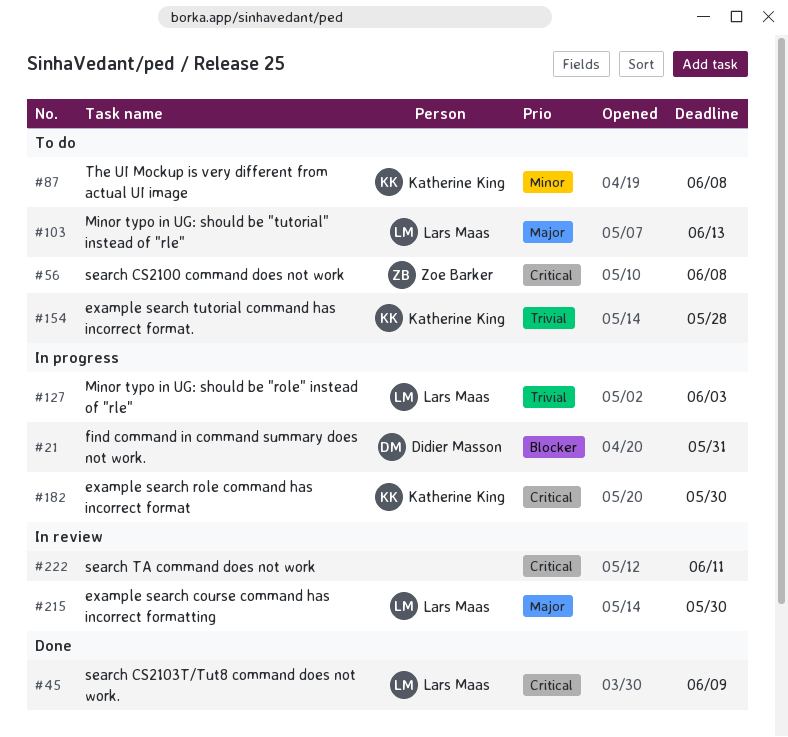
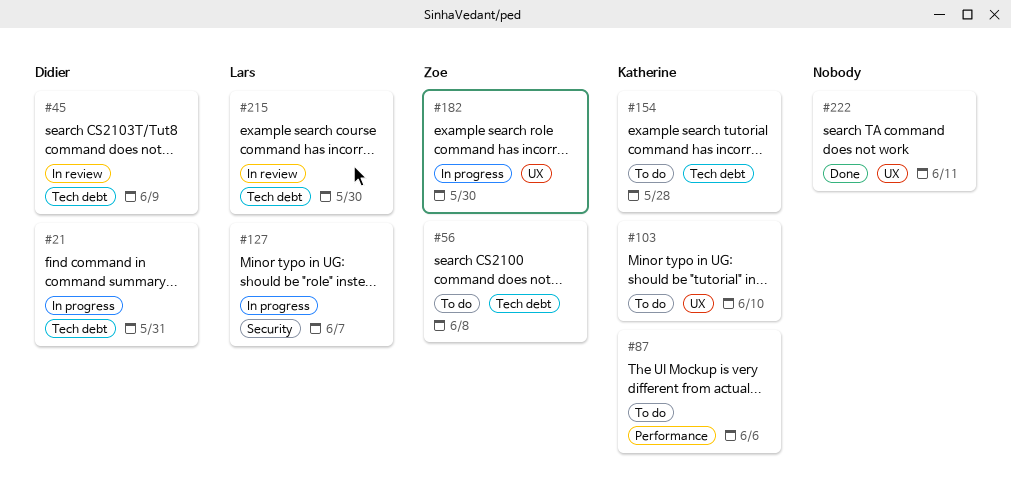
#45, status: Done -> In review
#45, owner: Lars Maas -> Didier Masson
#87, due: Jun 8 -> Jun 6
#103, owner: Lars Maas -> Katherine King
#103, due: Jun 13 -> Jun 10
#127, due: Jun 3 -> Jun 7
#182, owner: Katherine King -> Zoe Barker
#222, status: In review -> Done

